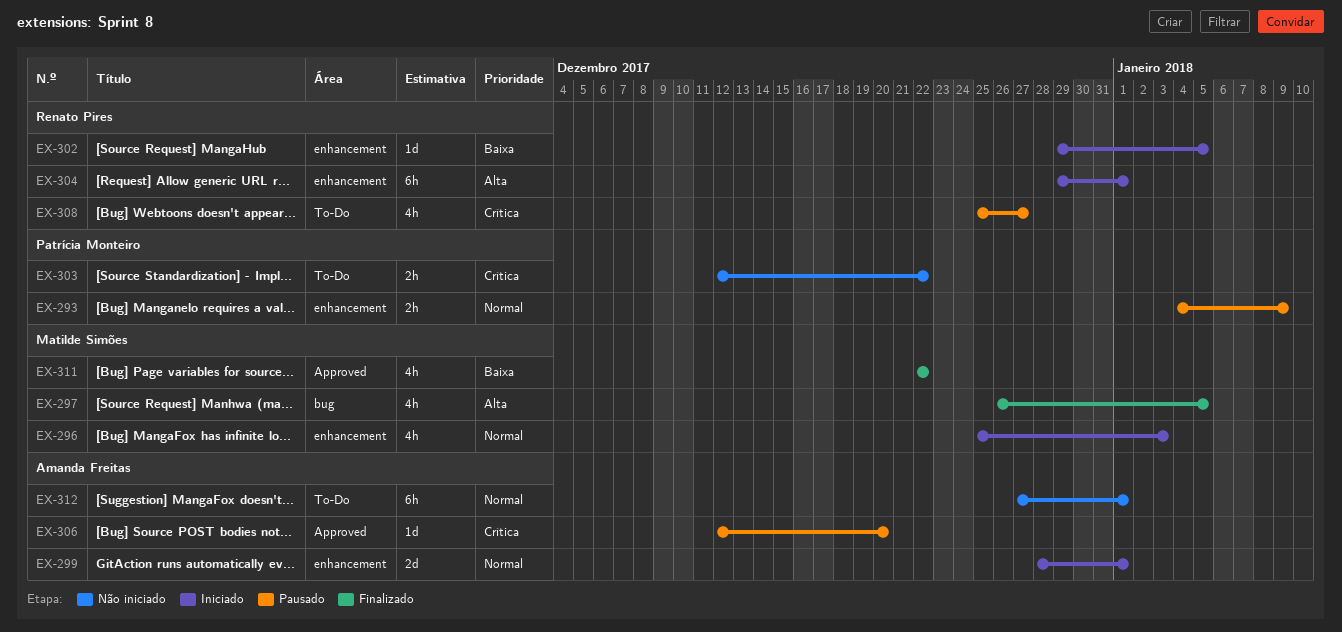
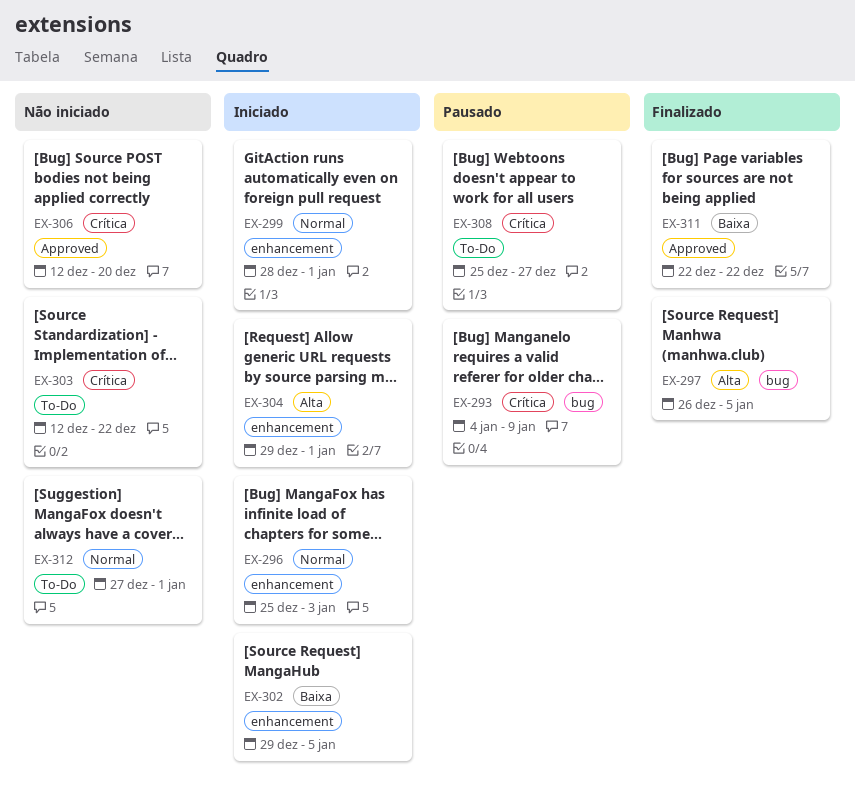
EX-293, priority: Normal -> Crítica
EX-293, label: enhancement -> bug
EX-306, status: Pausado -> Não iniciado

